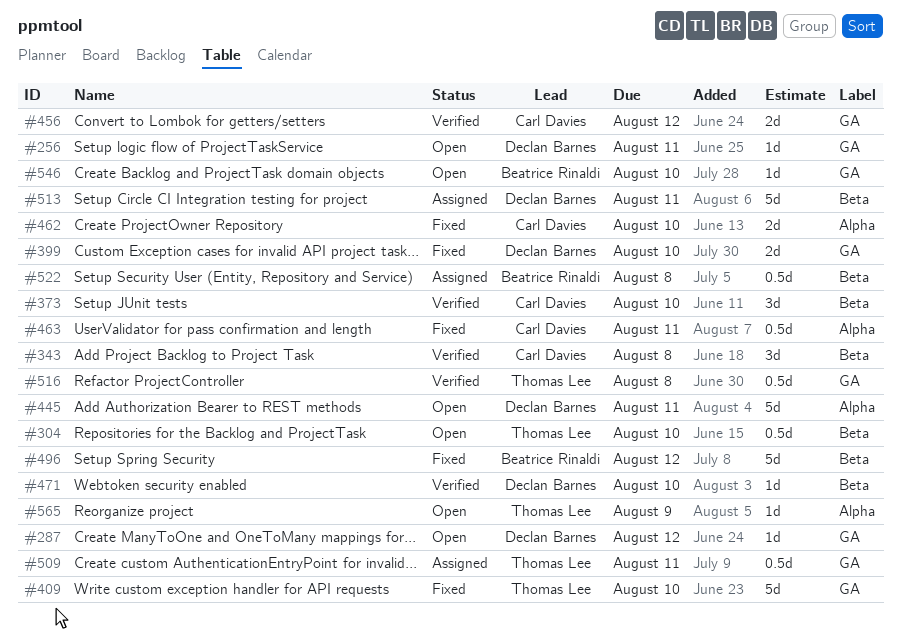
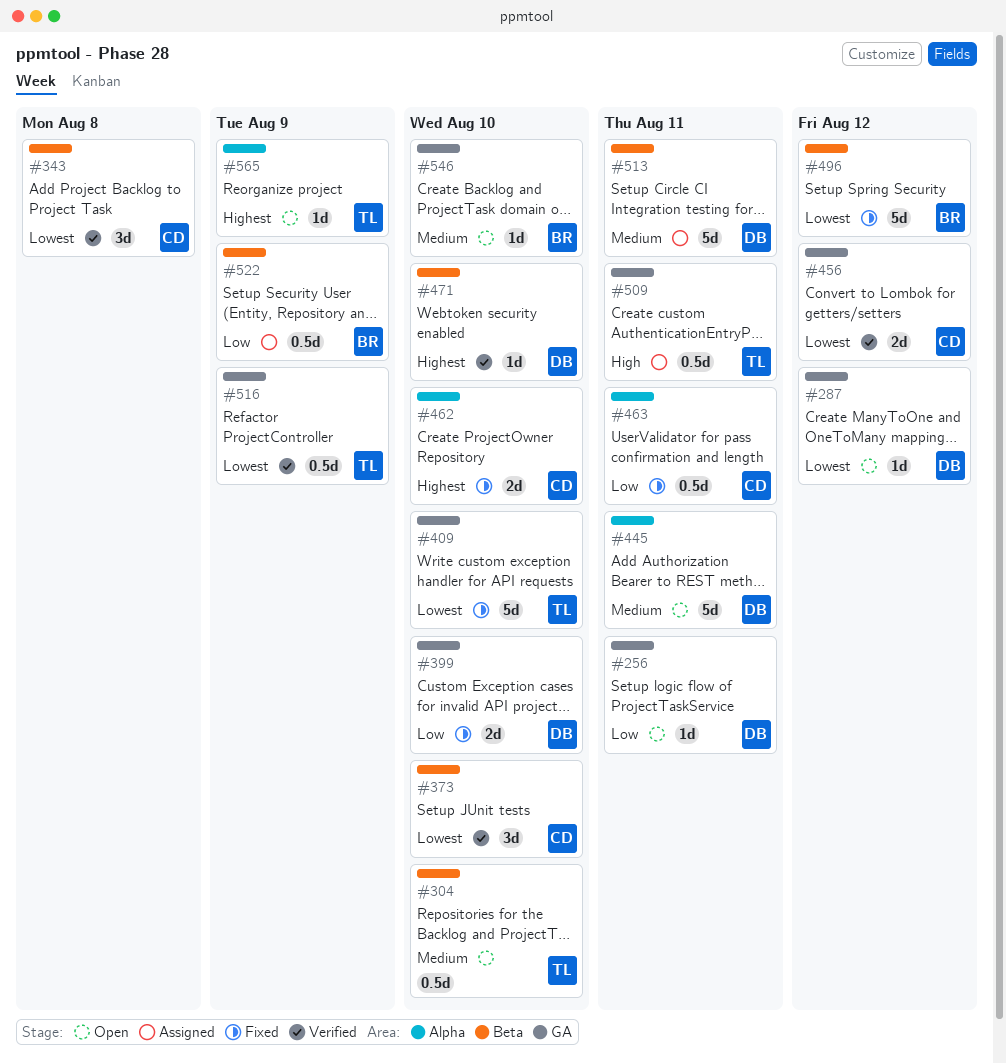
#516, due: Aug 8 -> Aug 9
#522, due: Aug 8 -> Aug 9

